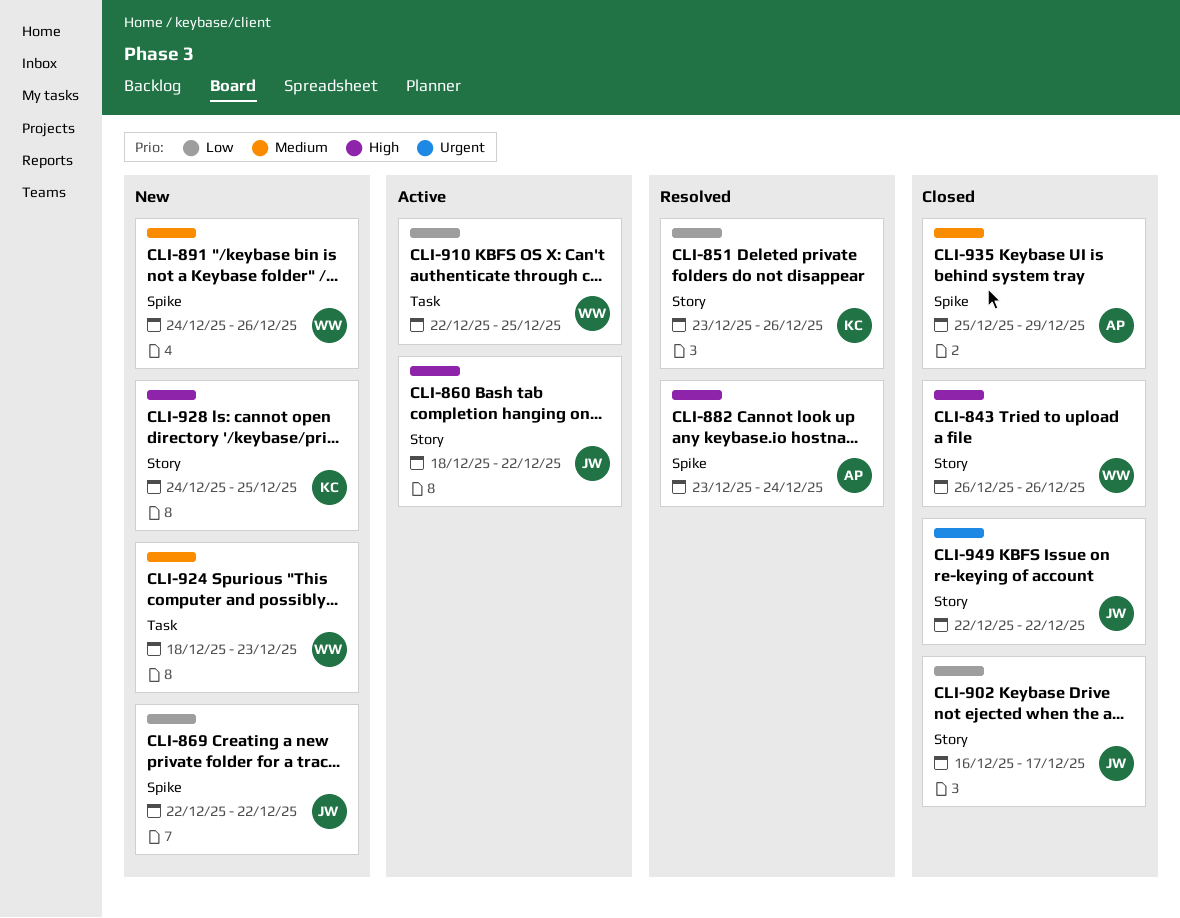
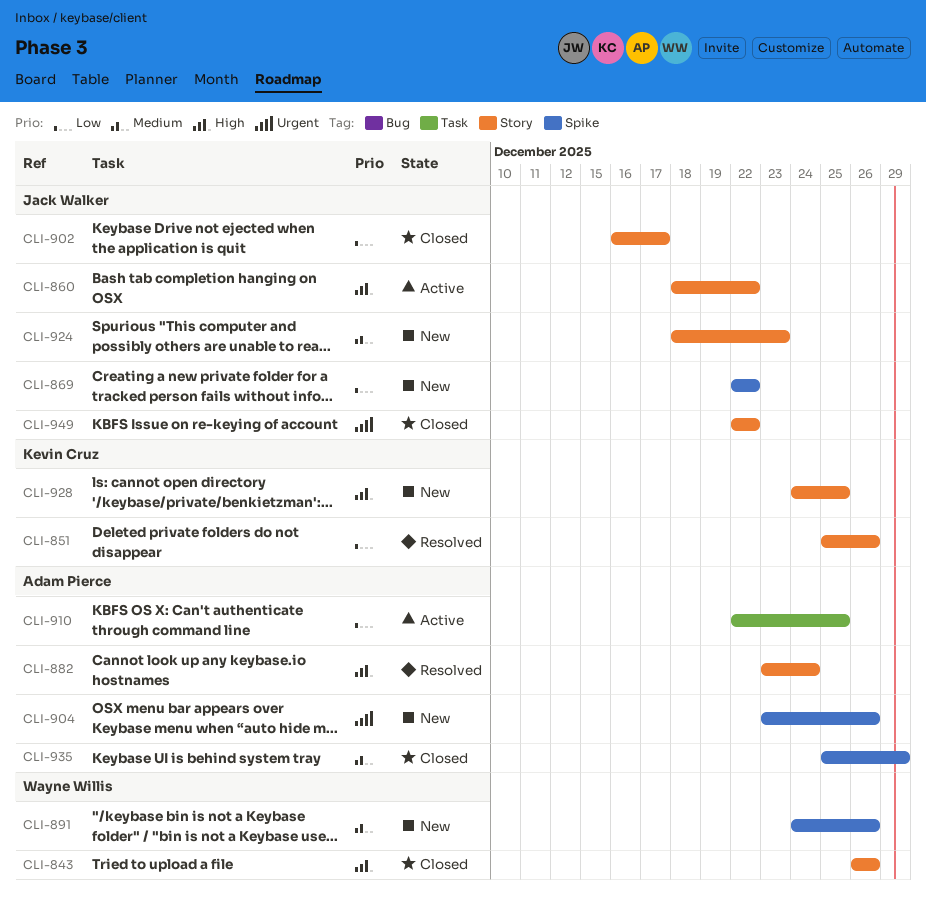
CLI-851, start: Dec 23 -> Dec 25
CLI-882, label: Spike -> Story
CLI-904: none -> present
CLI-910, owner: Wayne Willis -> Adam Pierce
CLI-924, owner: Wayne Willis -> Jack Walker
CLI-924, label: Task -> Story

